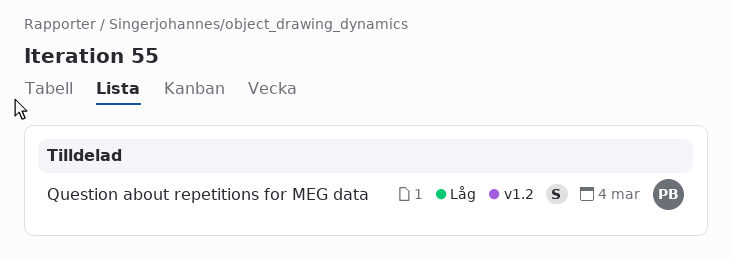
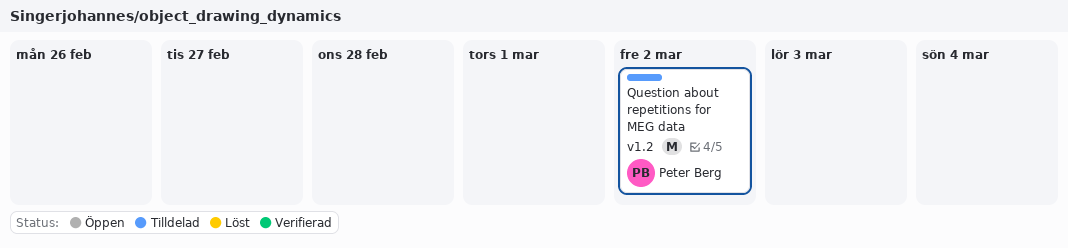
Question about repetitions for MEG data, estimate: S -> M
Question about repetitions for MEG data, due: Mar 4 -> Mar 2

